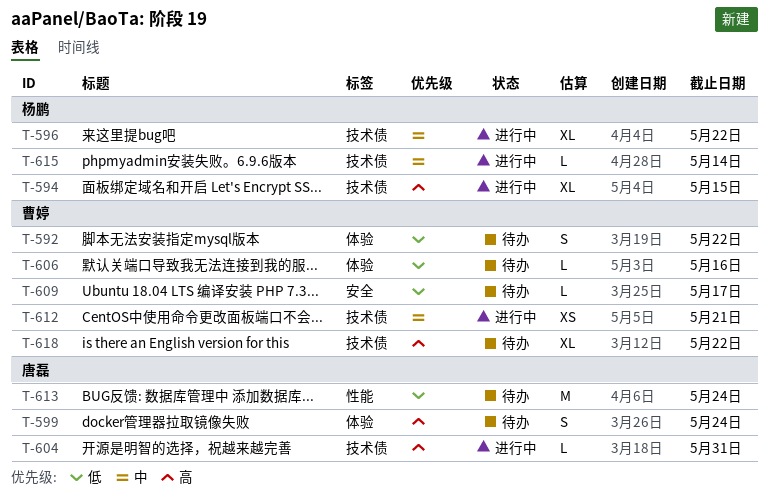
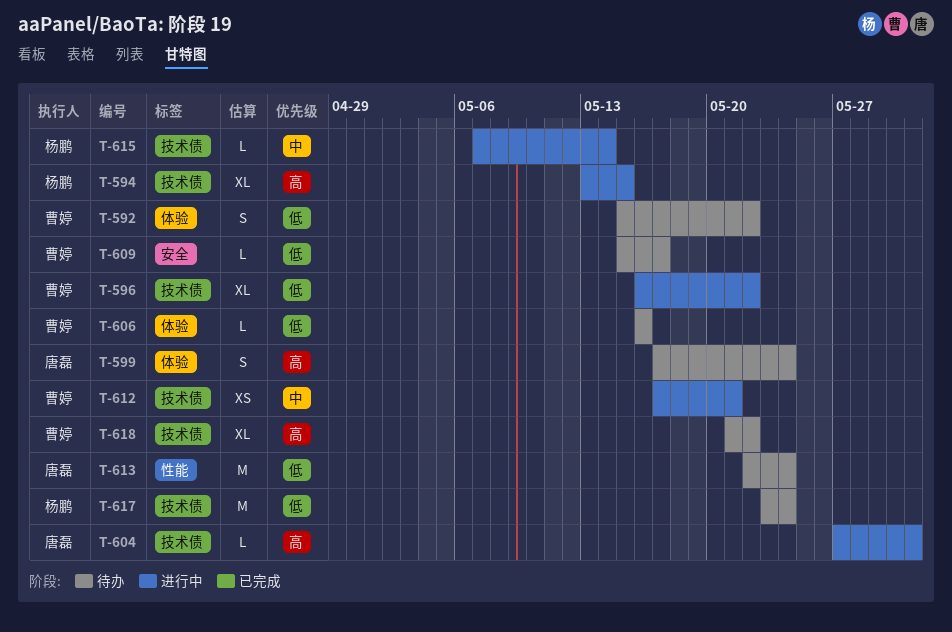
T-596, owner: 杨鹏 -> 曹婷
T-596, priority: 中 -> 低
T-617: none -> present

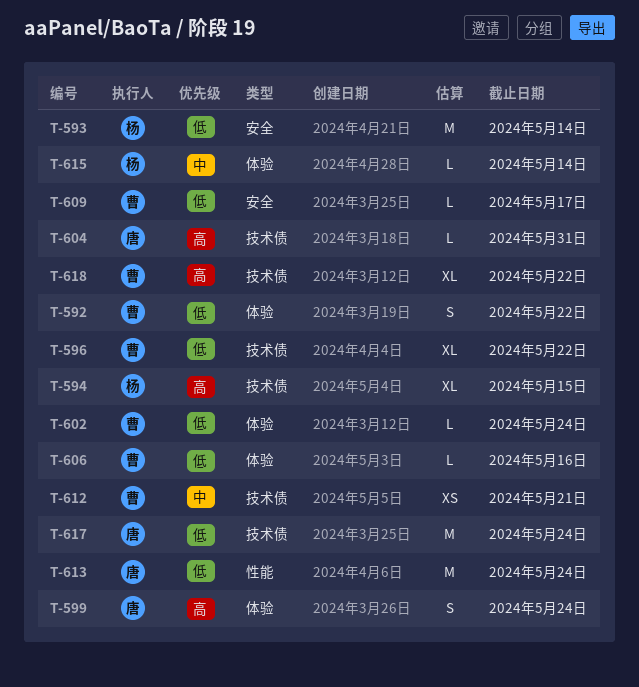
T-593: none -> present
T-602: none -> present
T-615, label: 技术债 -> 体验
T-617, owner: 杨鹏 -> 唐磊

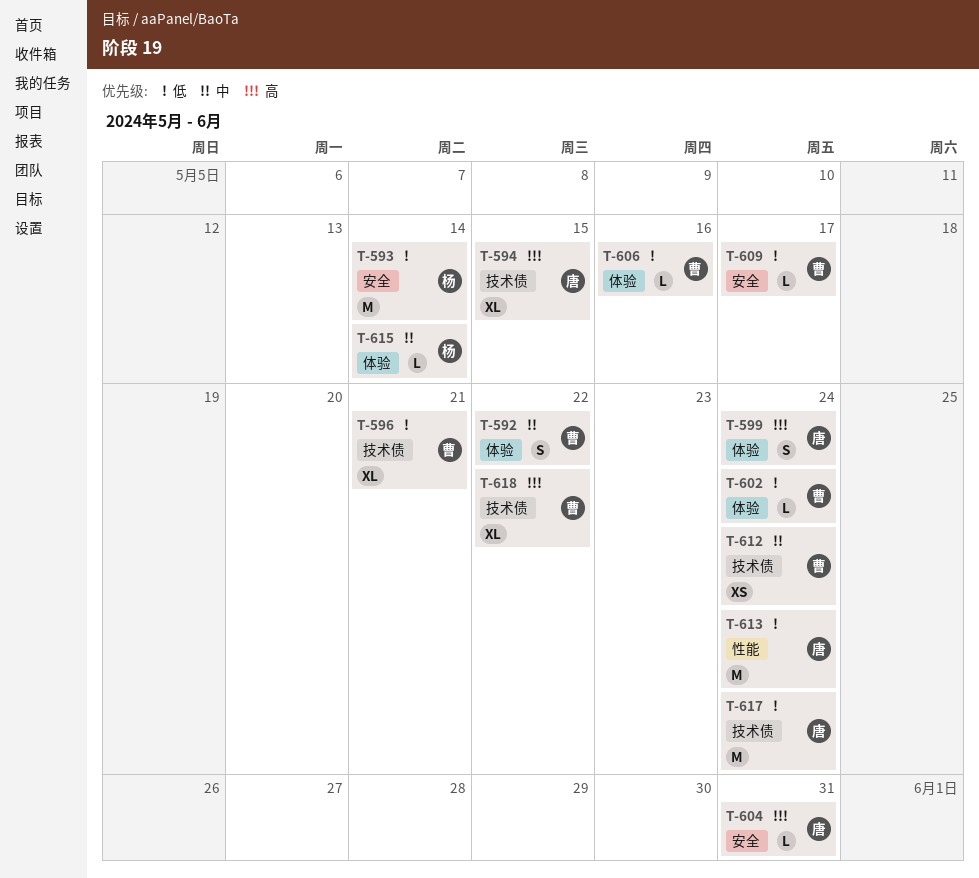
T-592, priority: 低 -> 中
T-594, owner: 杨 -> 唐
T-596, due: May 22 -> May 21
T-604, label: 技术债 -> 安全
T-612, due: May 21 -> May 24

